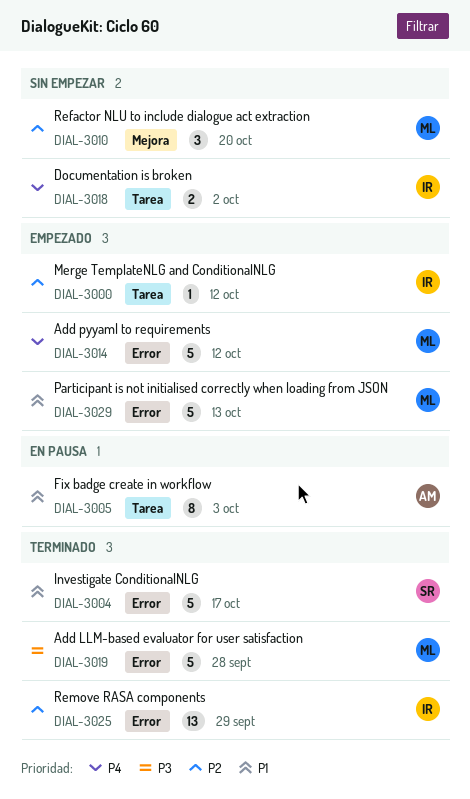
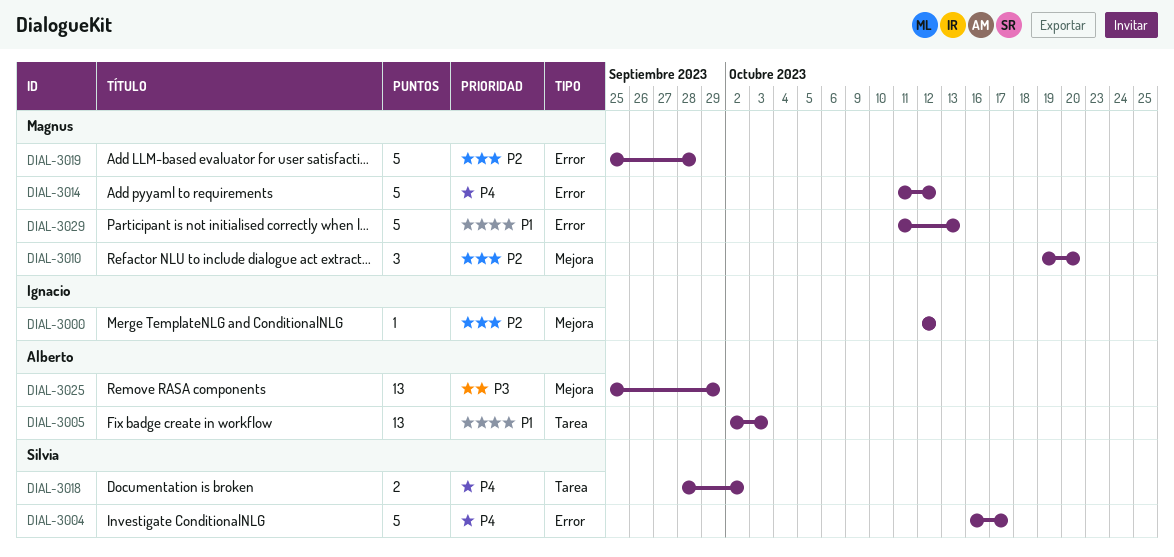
DIAL-3000, label: Tarea -> Mejora
DIAL-3004, priority: P1 -> P4
DIAL-3005, estimate: 8 -> 13
DIAL-3018, owner: Ignacio -> Silvia
DIAL-3019, priority: P3 -> P2
DIAL-3025, owner: Ignacio -> Alberto
DIAL-3025, priority: P2 -> P3
DIAL-3025, label: Error -> Mejora

